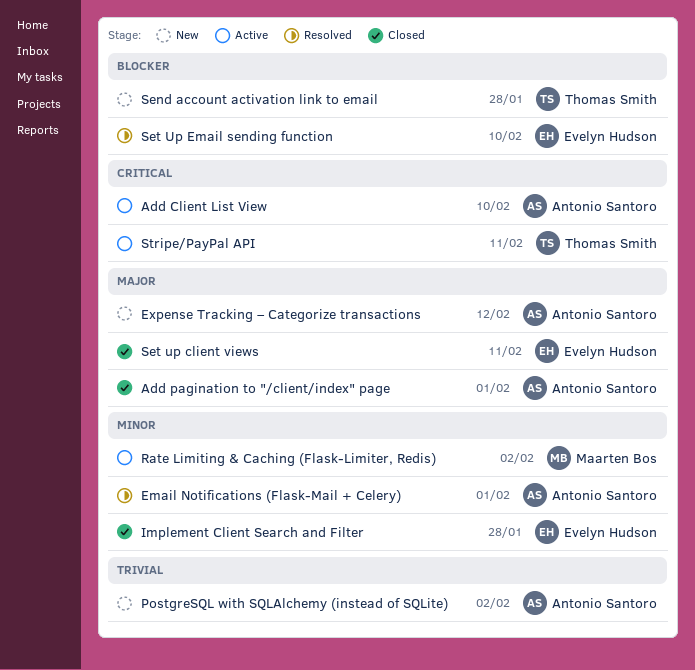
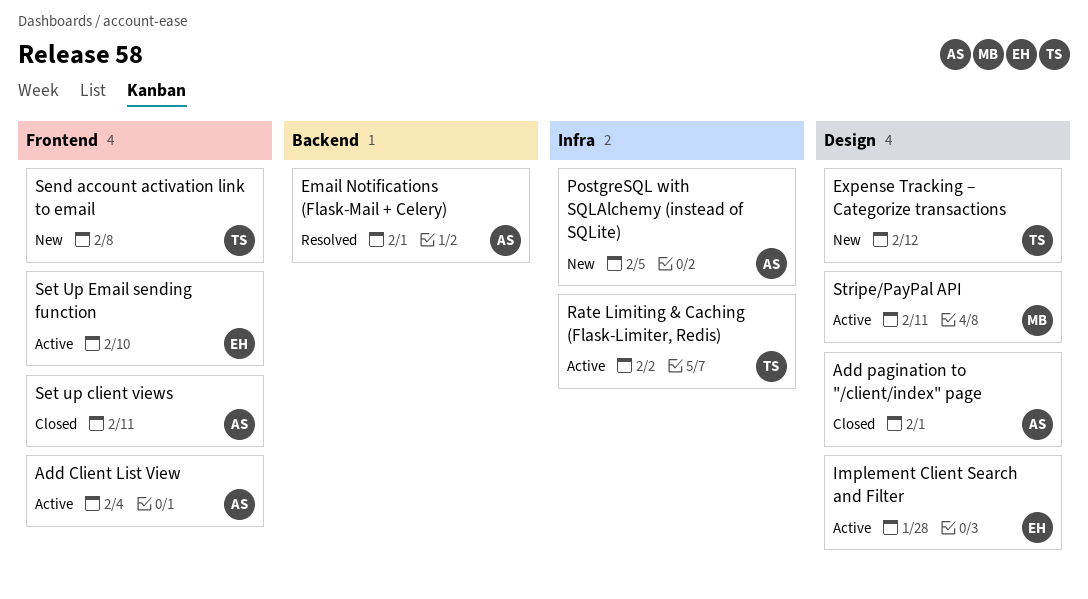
Add Client List View, due: Feb 10 -> Feb 4
Expense Tracking – Categorize transactions, owner: Antonio Santoro -> Thomas Smith
Implement Client Search and Filter, status: Closed -> Active
PostgreSQL with SQLAlchemy (instead of SQLite), due: Feb 2 -> Feb 5
Rate Limiting & Caching (Flask-Limiter, Redis), owner: Maarten Bos -> Thomas Smith
Send account activation link to email, due: Jan 28 -> Feb 8
Set up client views, owner: Evelyn Hudson -> Antonio Santoro
Set Up Email sending function, status: Resolved -> Active
Stripe/PayPal API, owner: Thomas Smith -> Maarten Bos

